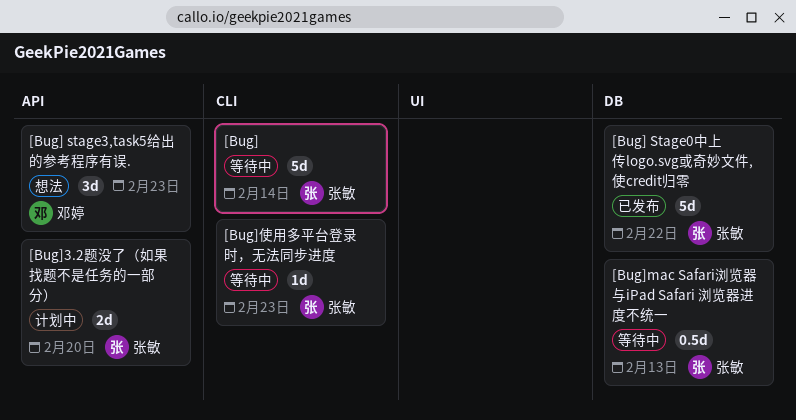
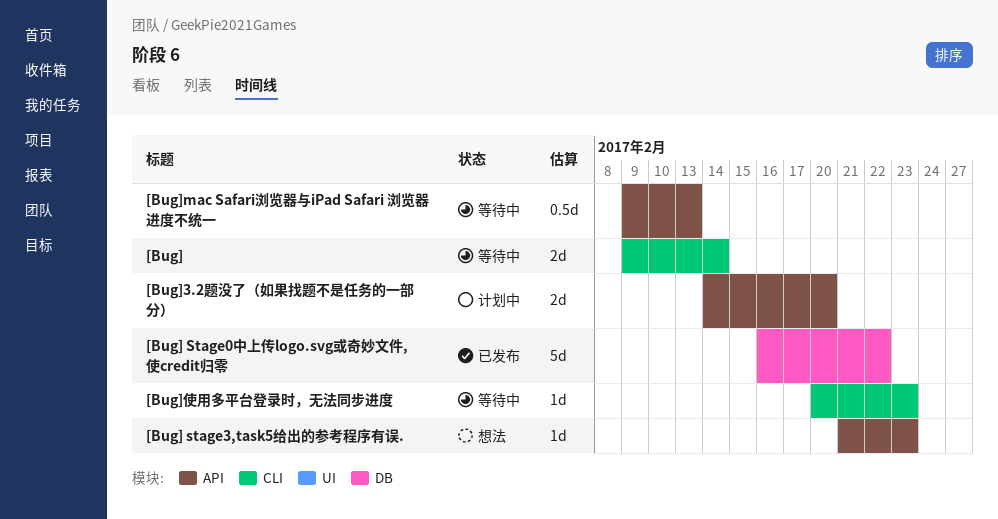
[Bug], estimate: 5d -> 2d
[Bug] stage3,task5给出的参考程序有误., estimate: 3d -> 1d
[Bug]mac Safari浏览器与iPad Safari 浏览器进度不统一, label: DB -> API

